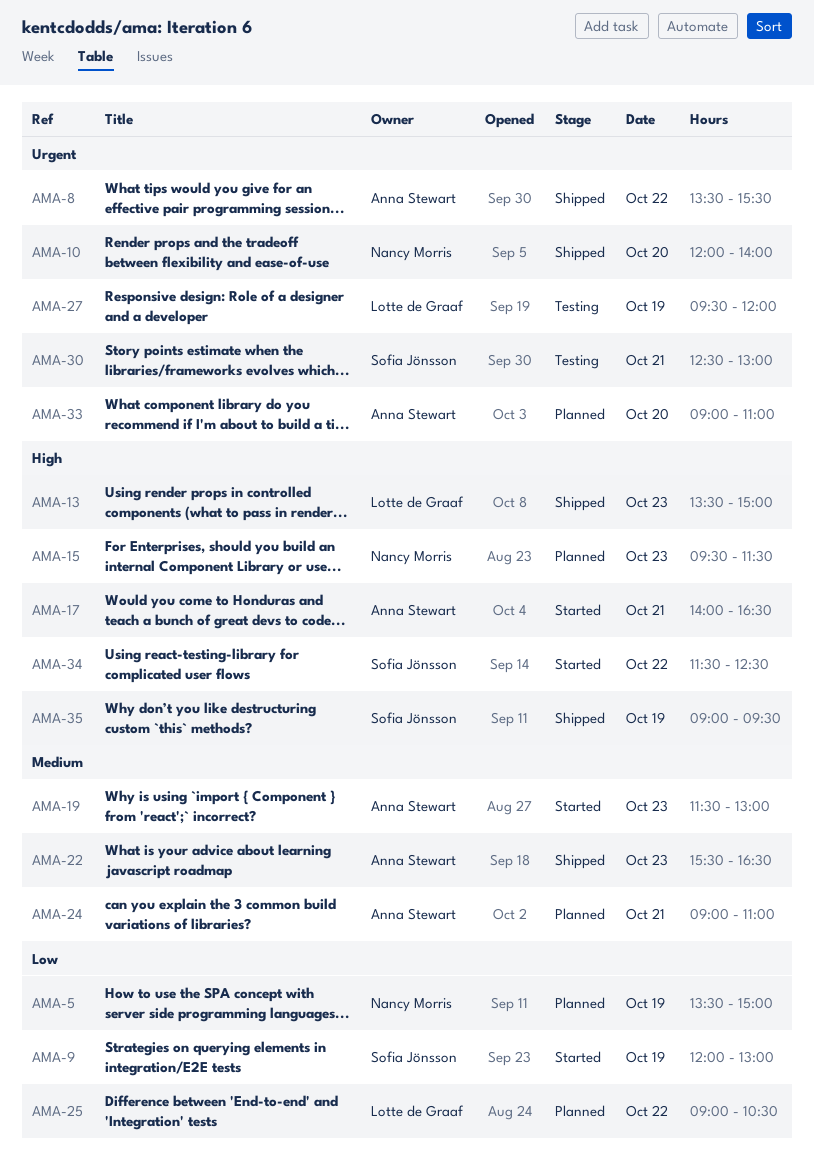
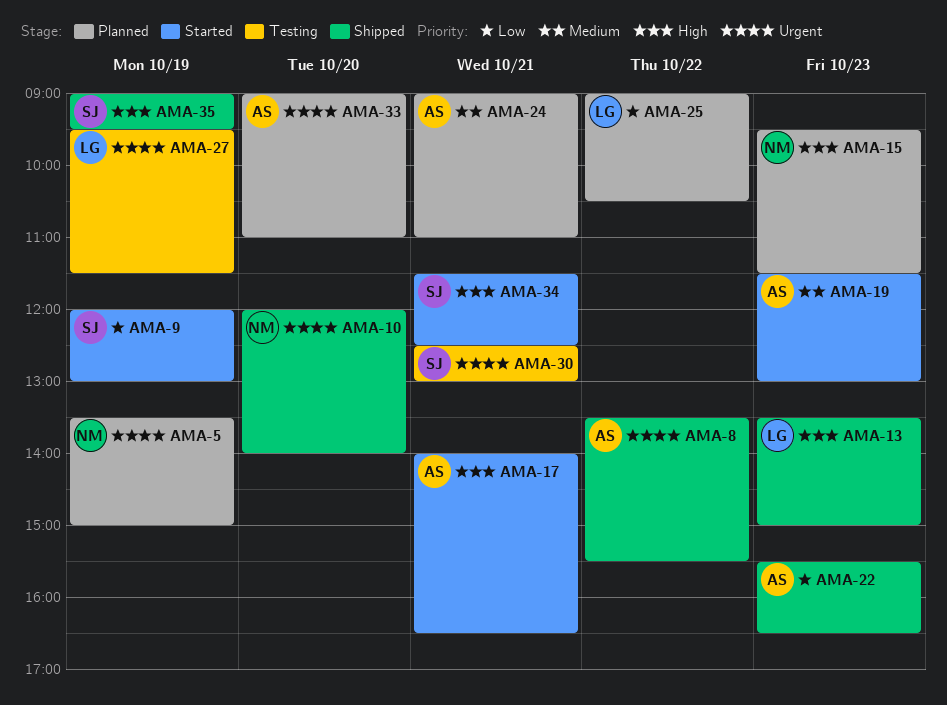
AMA-5, priority: Low -> Urgent
AMA-22, priority: Medium -> Low
AMA-27, ends: 12:00 -> 11:30
AMA-34, day: Oct 22 -> Oct 21

